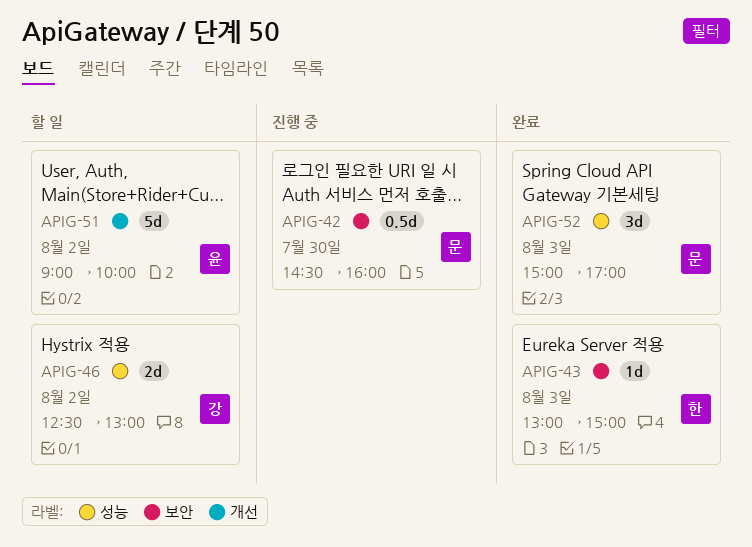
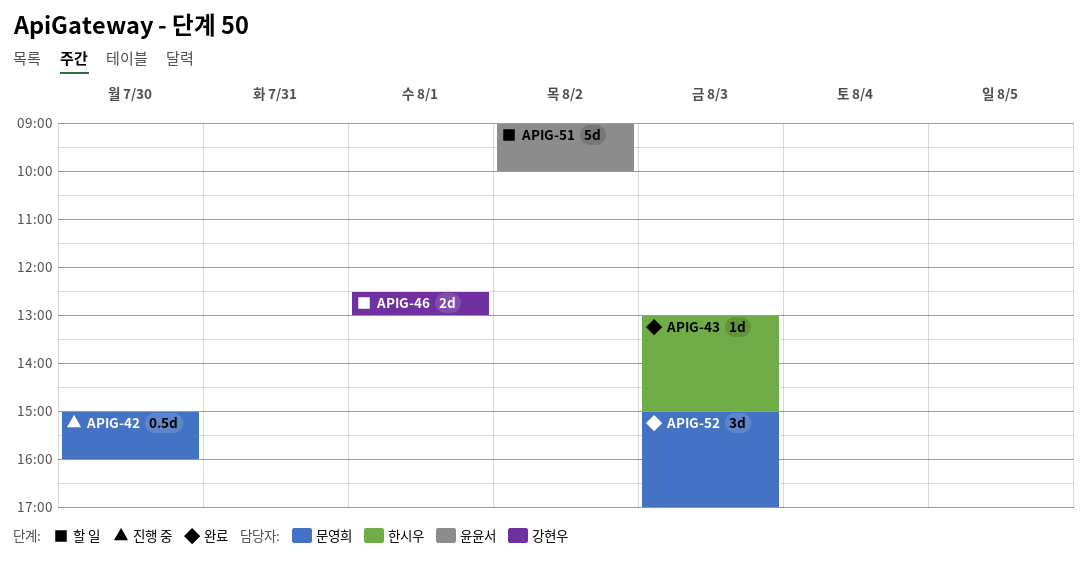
APIG-42, begins: 14:30 -> 15:00
APIG-46, day: Aug 2 -> Aug 1

